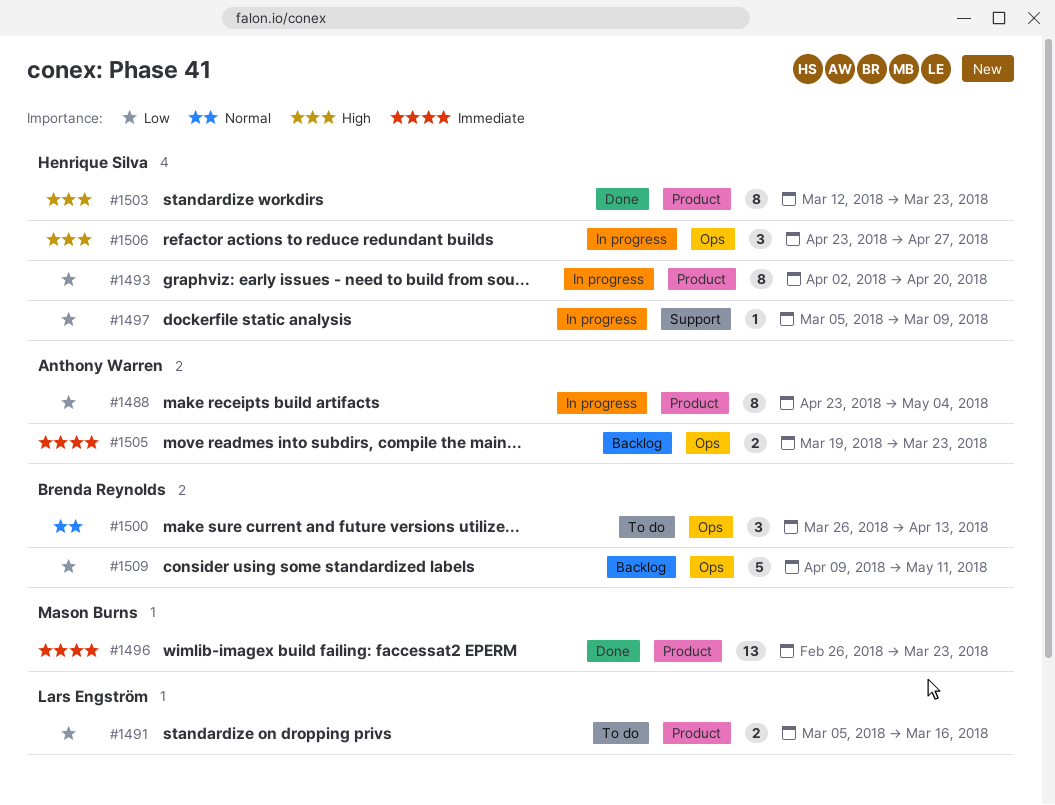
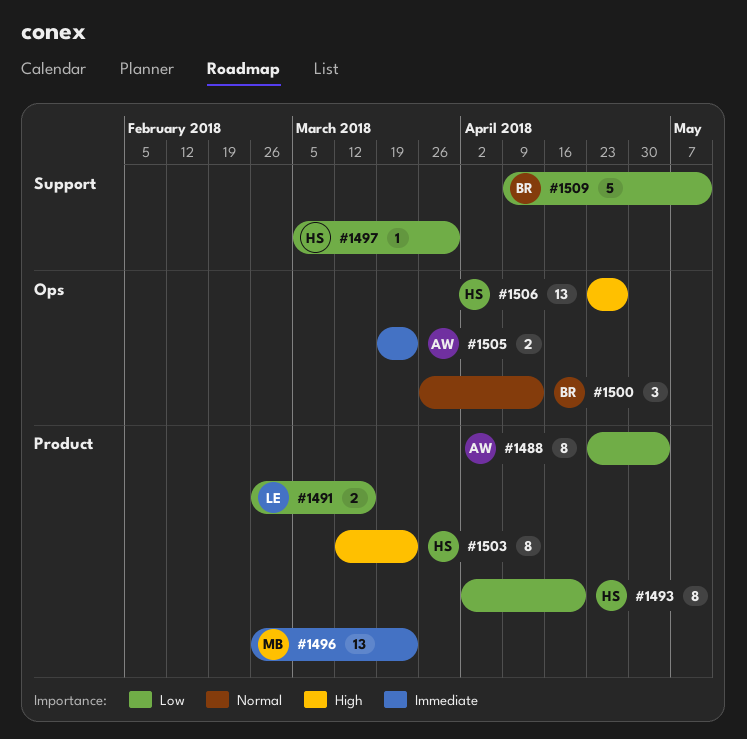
#1491, start: Mar 5 -> Feb 26
#1497, due: Mar 9 -> Mar 30
#1506, estimate: 3 -> 13
#1509, label: Ops -> Support

